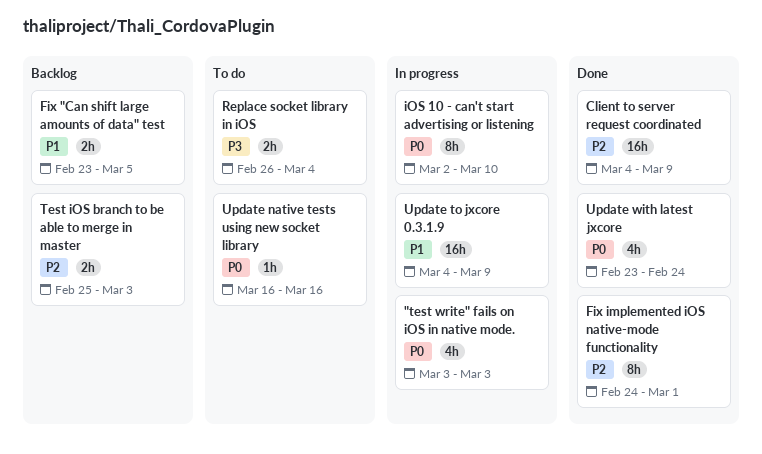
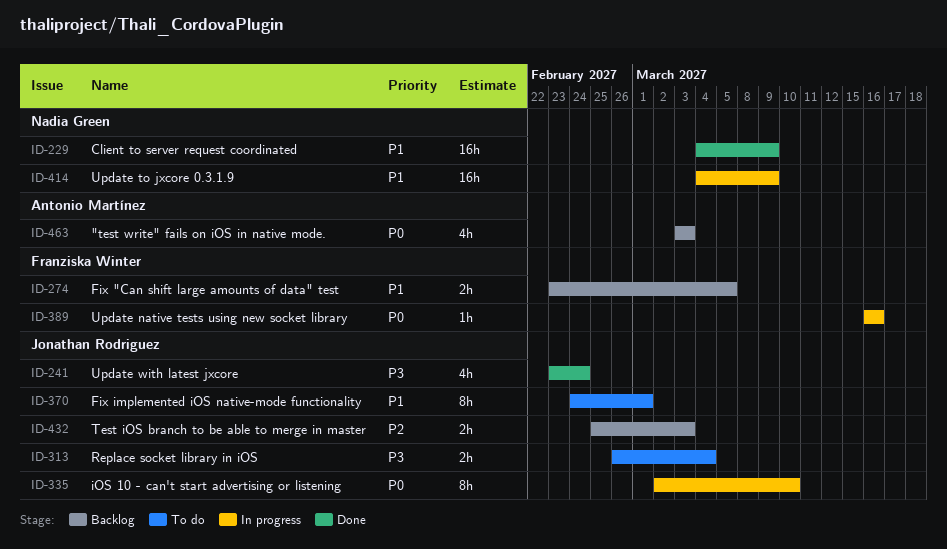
"test write" fails on iOS in native mode., status: In progress -> Backlog
Client to server request coordinated, priority: P2 -> P1
Fix implemented iOS native-mode functionality, status: Done -> To do
Fix implemented iOS native-mode functionality, priority: P2 -> P1
Update native tests using new socket library, status: To do -> In progress
Update with latest jxcore, priority: P0 -> P3

